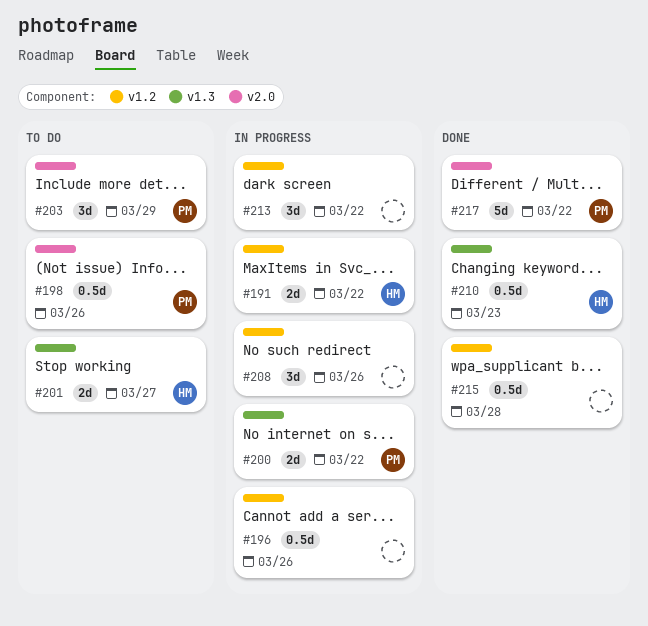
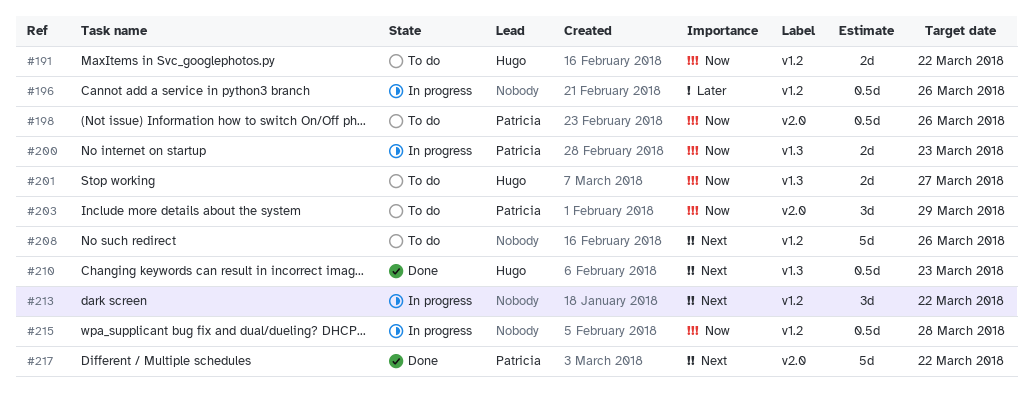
#191, status: In progress -> To do
#200, due: Mar 22 -> Mar 23
#208, status: In progress -> To do
#208, estimate: 3d -> 5d
#215, status: Done -> In progress

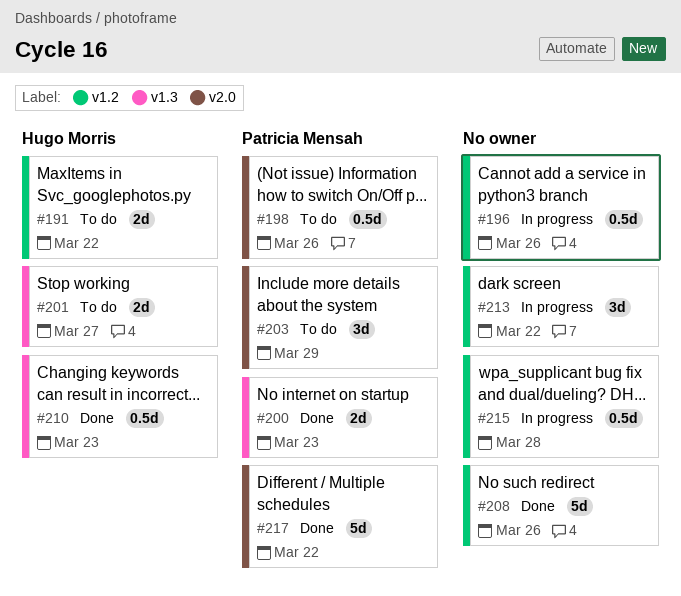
#200, status: In progress -> Done
#208, status: To do -> Done

